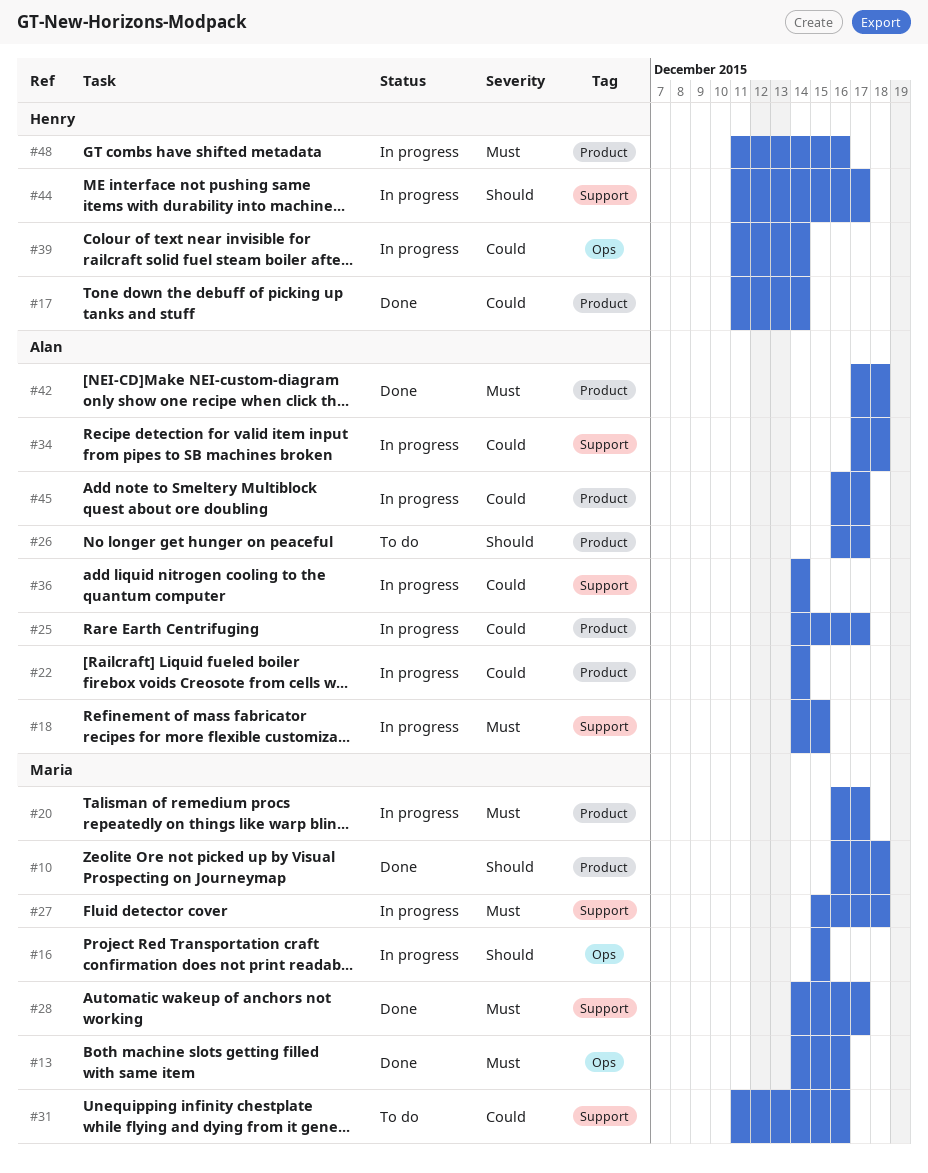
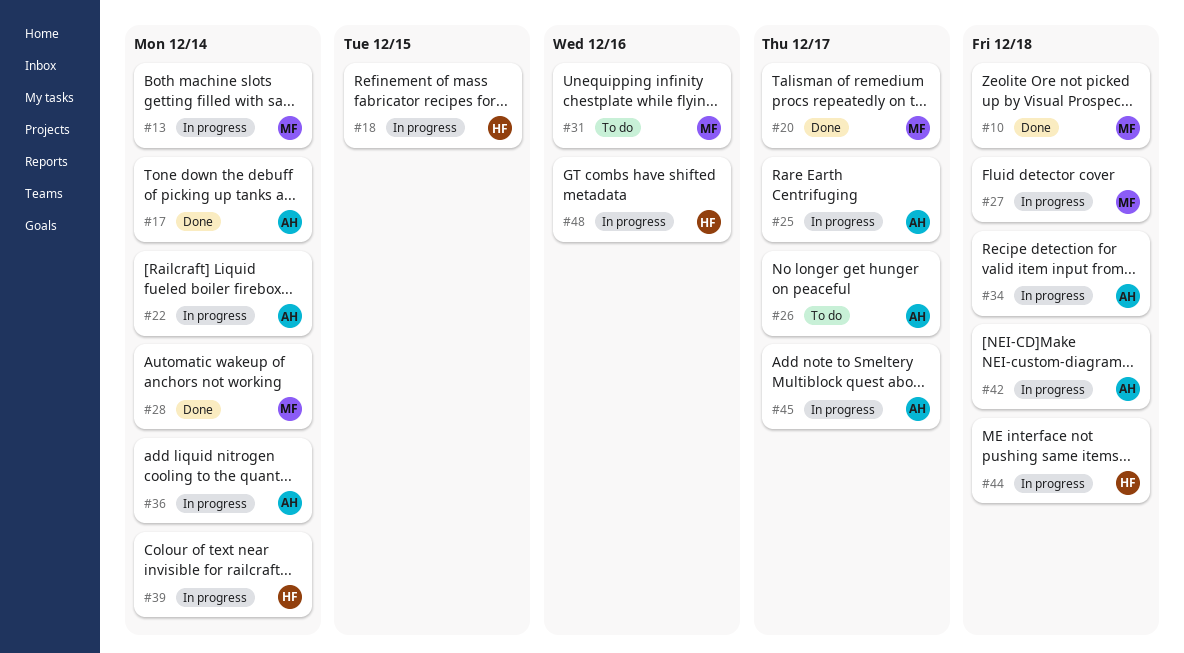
#13, status: Done -> In progress
#13, due: Dec 16 -> Dec 14
#16: present -> none
#17, owner: Henry -> Alan
#18, owner: Alan -> Henry
#20, status: In progress -> Done
#28, due: Dec 17 -> Dec 14
#42, status: Done -> In progress
#44, due: Dec 17 -> Dec 18

